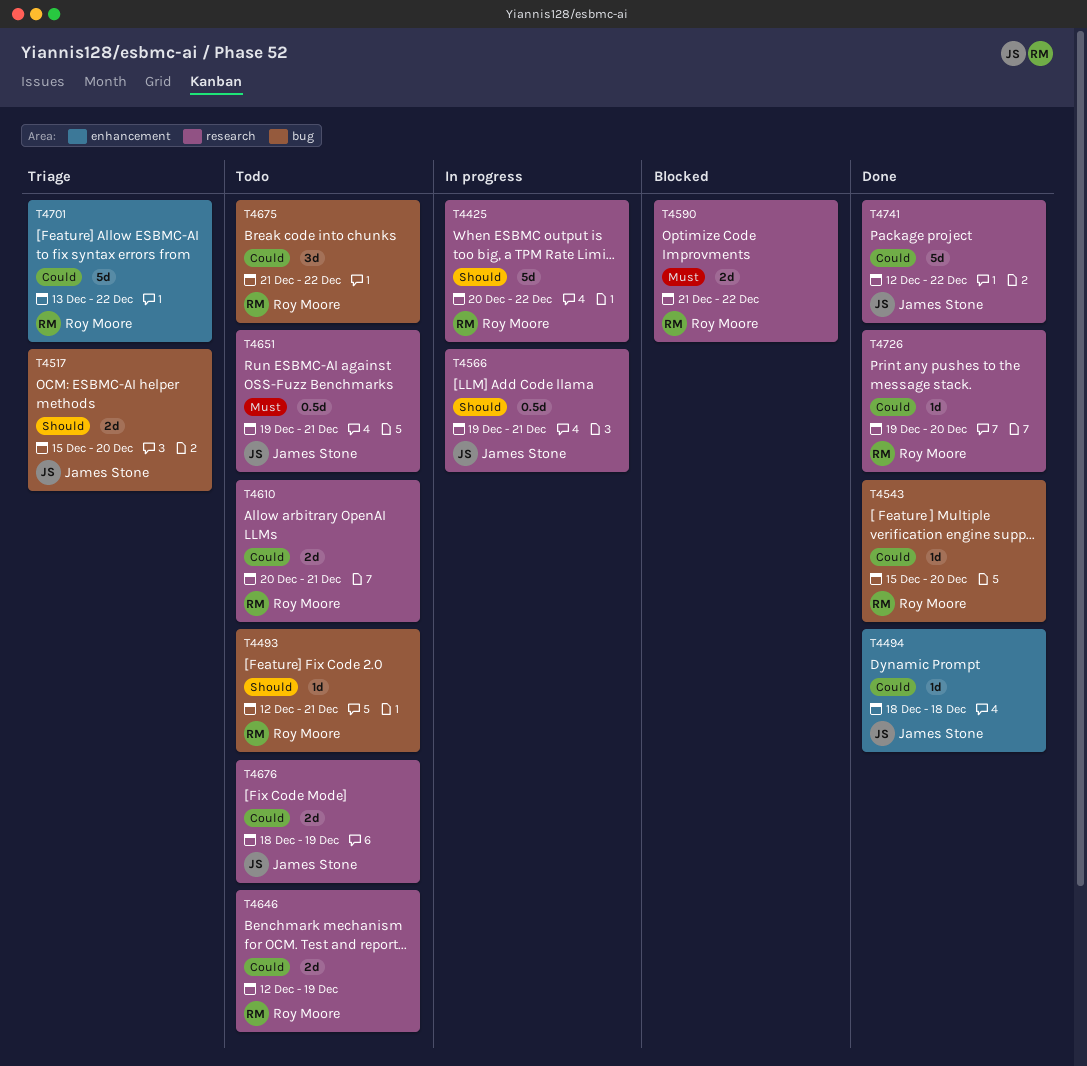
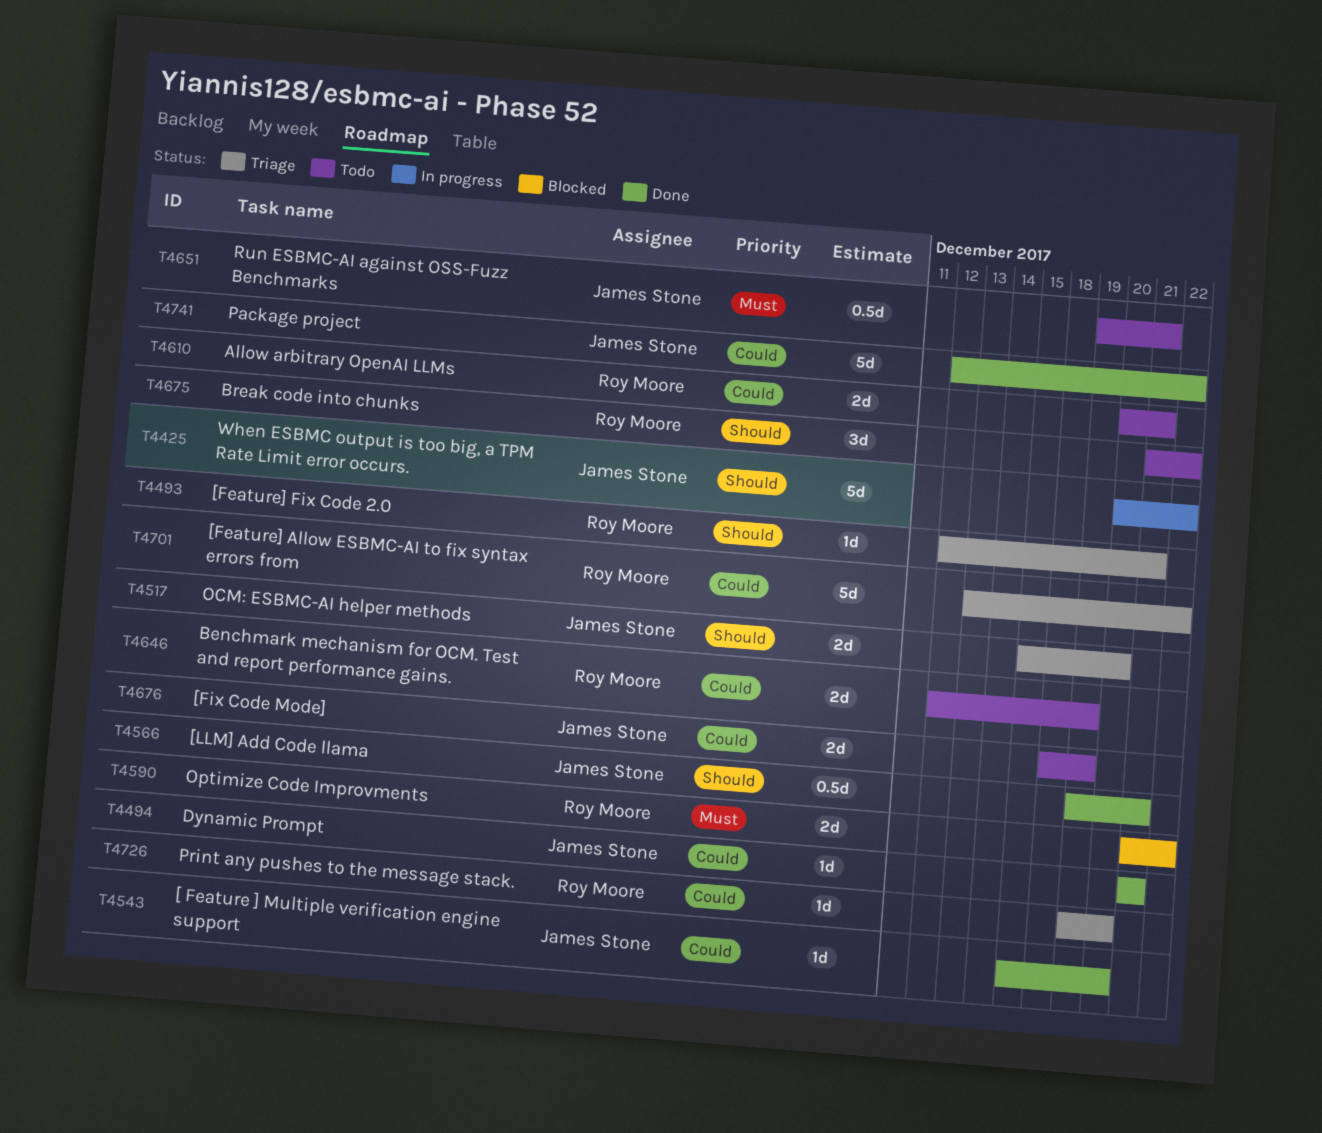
T4425, owner: Roy Moore -> James Stone
T4493, status: Todo -> Triage
T4494, start: Dec 18 -> Dec 21
T4494, due: Dec 18 -> Dec 21
T4543, owner: Roy Moore -> James Stone
T4566, status: In progress -> Done
T4675, priority: Could -> Should
T4726, status: Done -> Triage

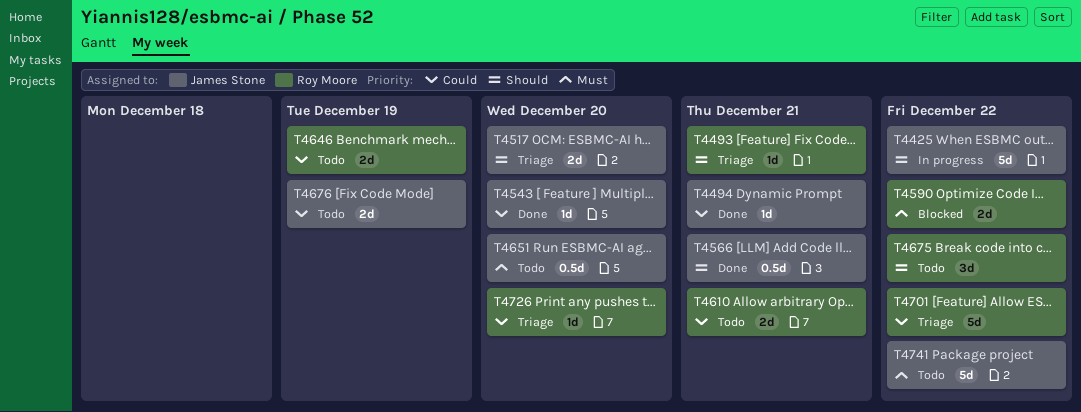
T4651, due: Dec 21 -> Dec 20
T4741, status: Done -> Todo
T4741, priority: Could -> Must

